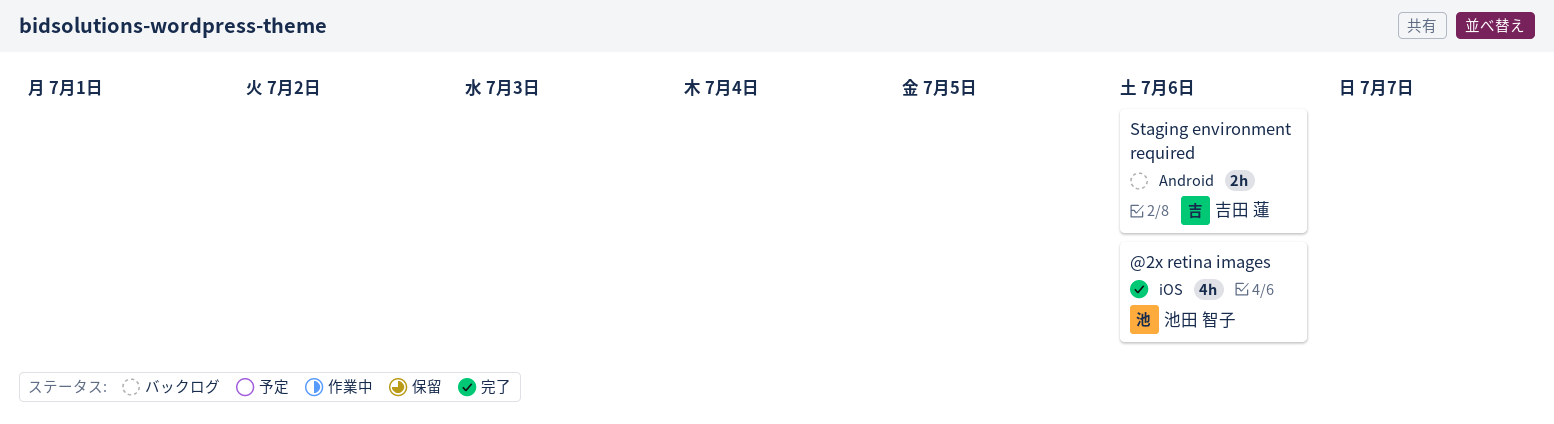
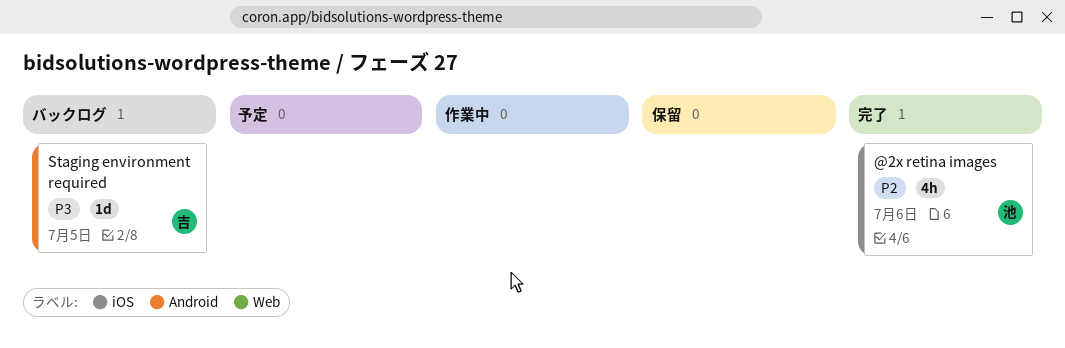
Staging environment required, estimate: 2h -> 1d
Staging environment required, due: Jul 6 -> Jul 5

